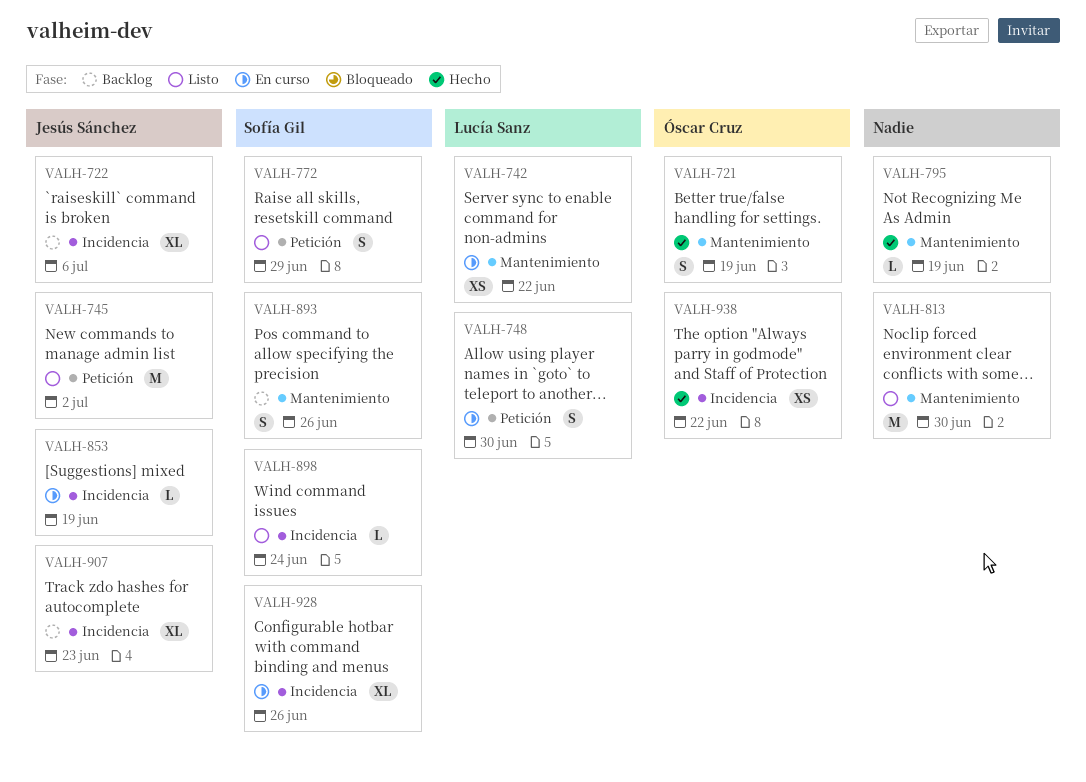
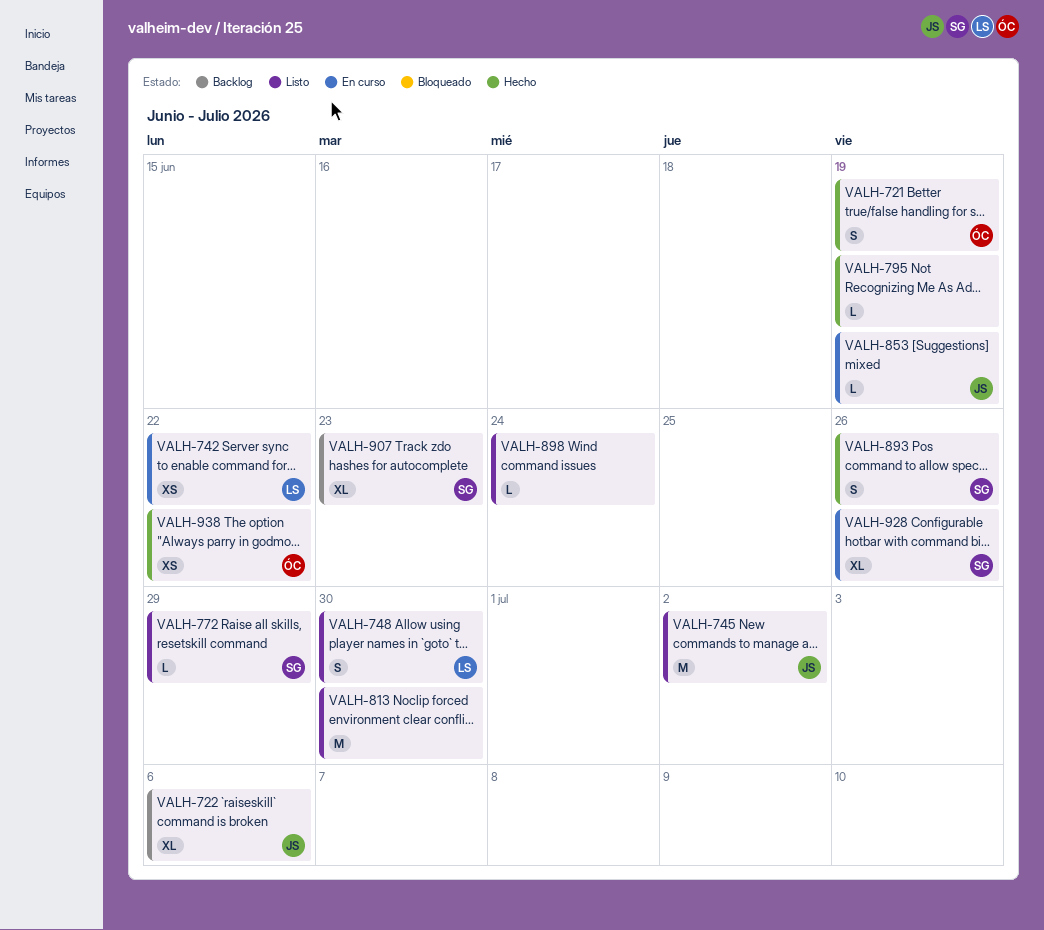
VALH-748, status: En curso -> Listo
VALH-772, estimate: S -> L
VALH-893, status: Backlog -> Hecho
VALH-898, owner: Sofía Gil -> none
VALH-907, owner: Jesús Sánchez -> Sofía Gil

